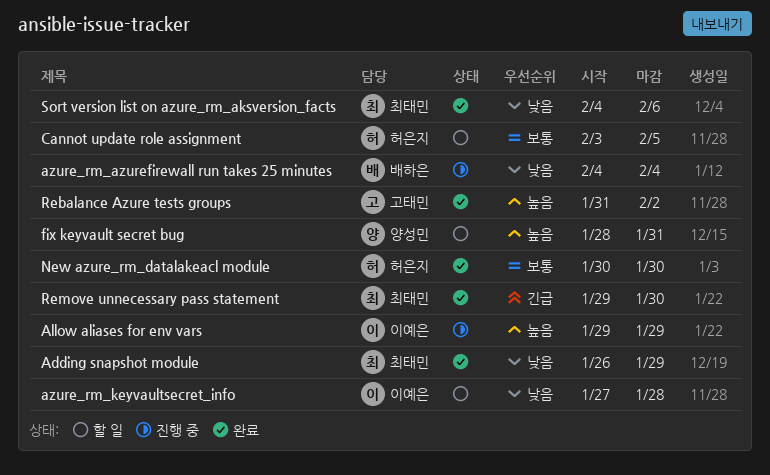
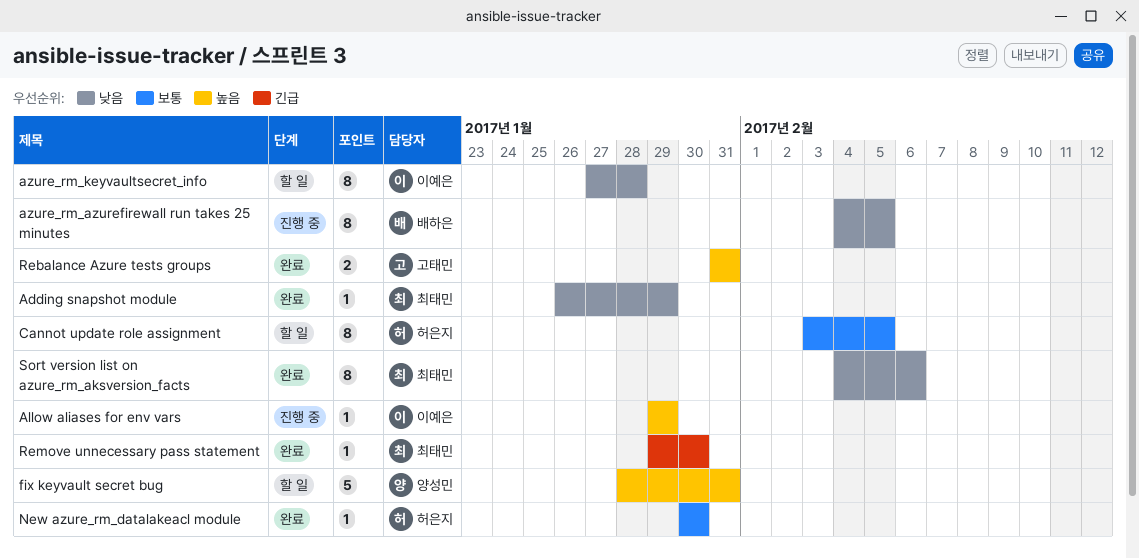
azure_rm_azurefirewall run takes 25 minutes, due: Feb 4 -> Feb 5
Rebalance Azure tests groups, due: Feb 2 -> Jan 31

